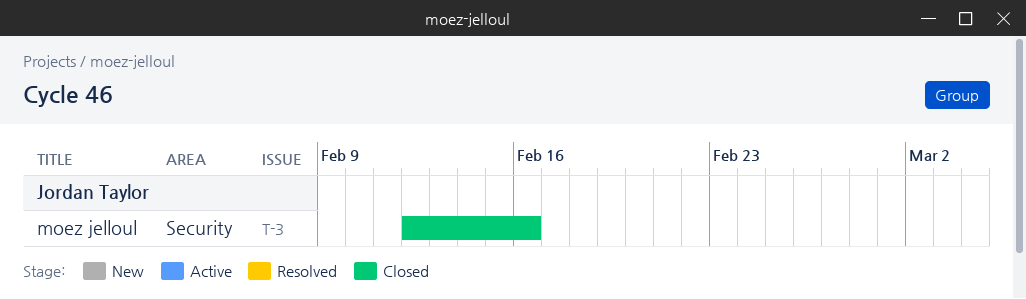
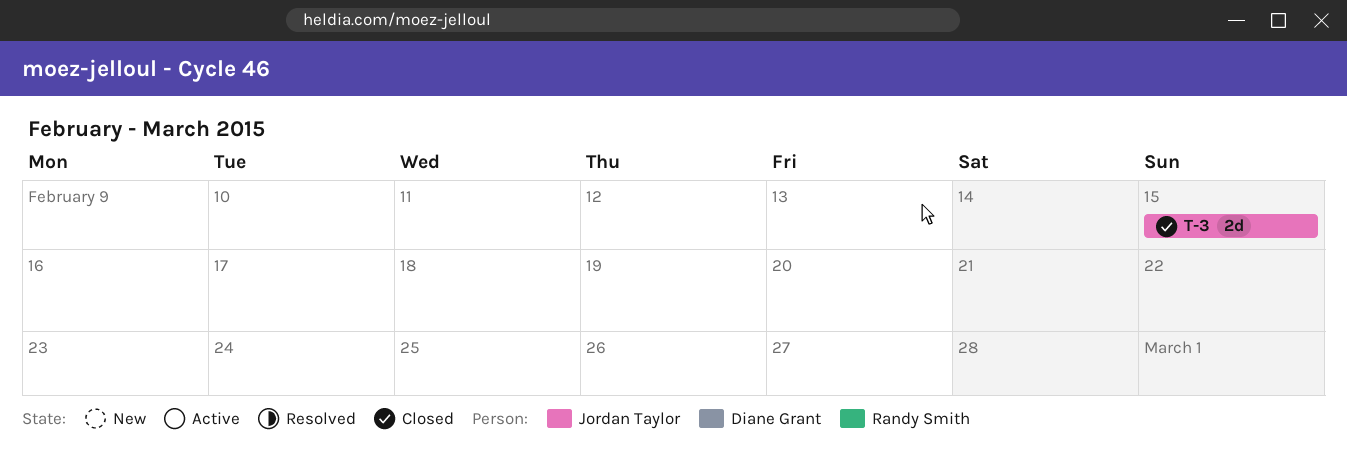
T-3, start: Feb 12 -> Feb 15
T-3, due: Feb 16 -> Feb 15

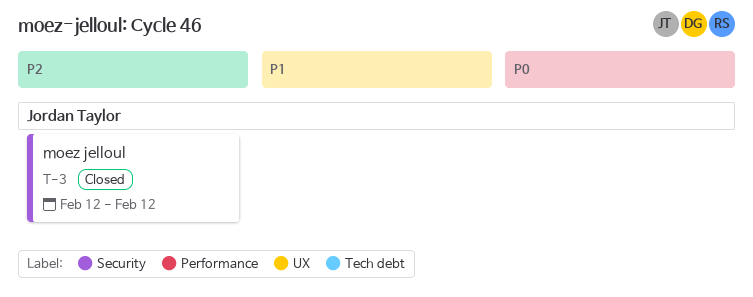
T-3, start: Feb 15 -> Feb 12
T-3, due: Feb 15 -> Feb 12

